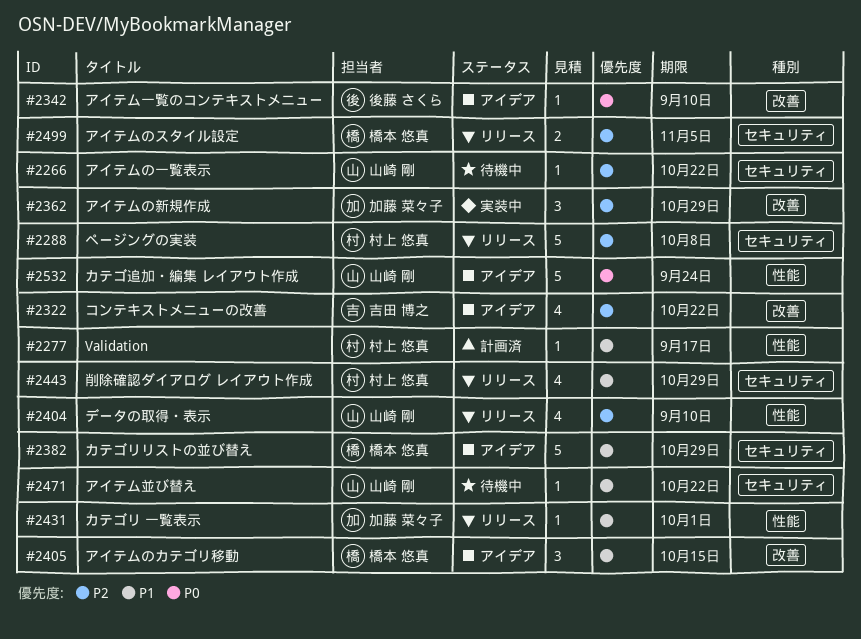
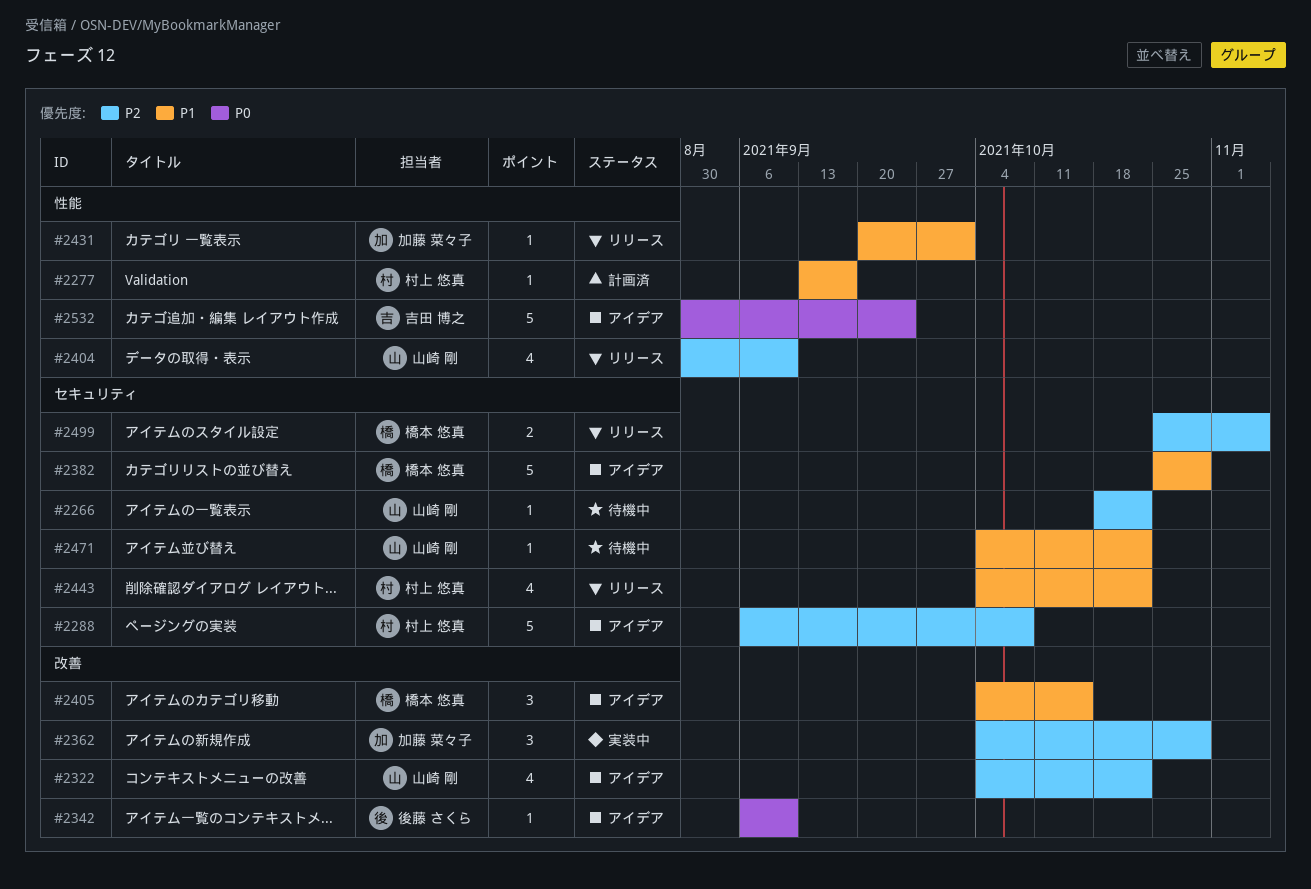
#2288, status: リリース -> アイデア
#2322, owner: 吉田 博之 -> 山崎 剛
#2443, due: Oct 29 -> Oct 22
#2532, owner: 山崎 剛 -> 吉田 博之

